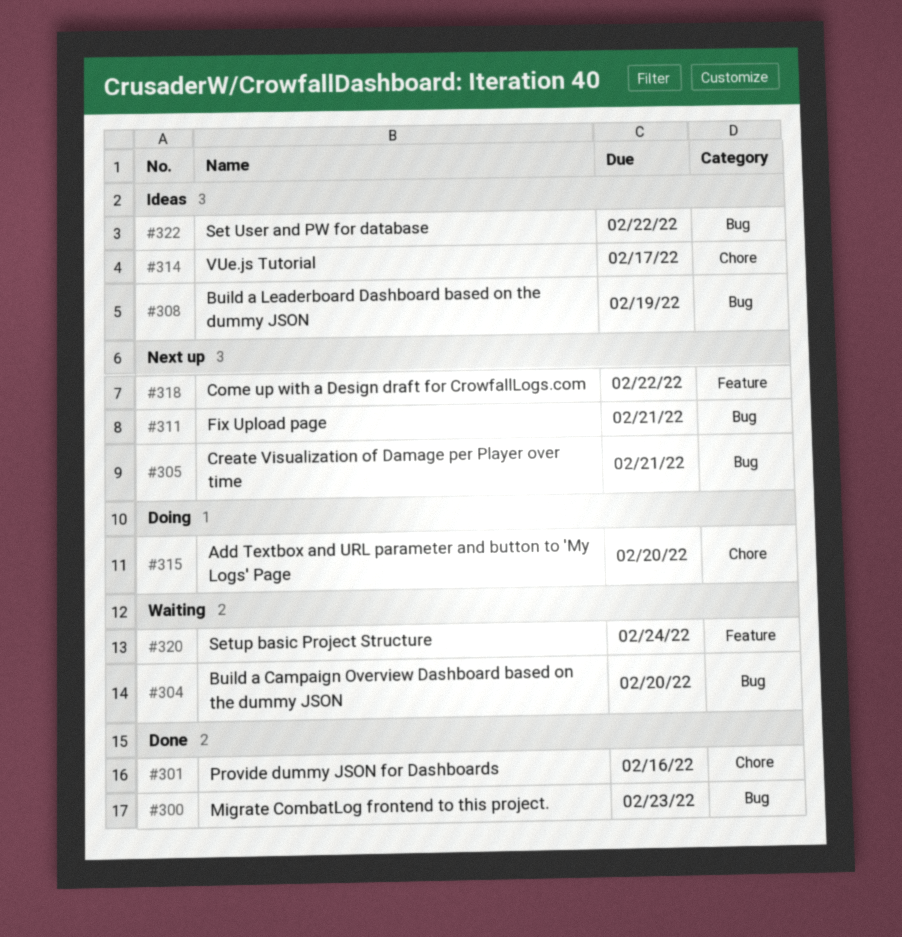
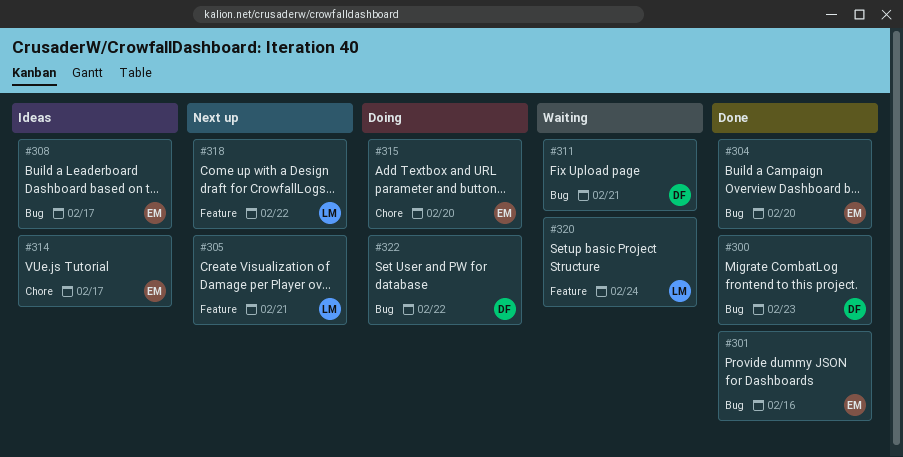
#301, label: Chore -> Bug
#304, status: Waiting -> Done
#305, label: Bug -> Feature
#308, due: Feb 19 -> Feb 17
#311, status: Next up -> Waiting
#322, status: Ideas -> Doing

